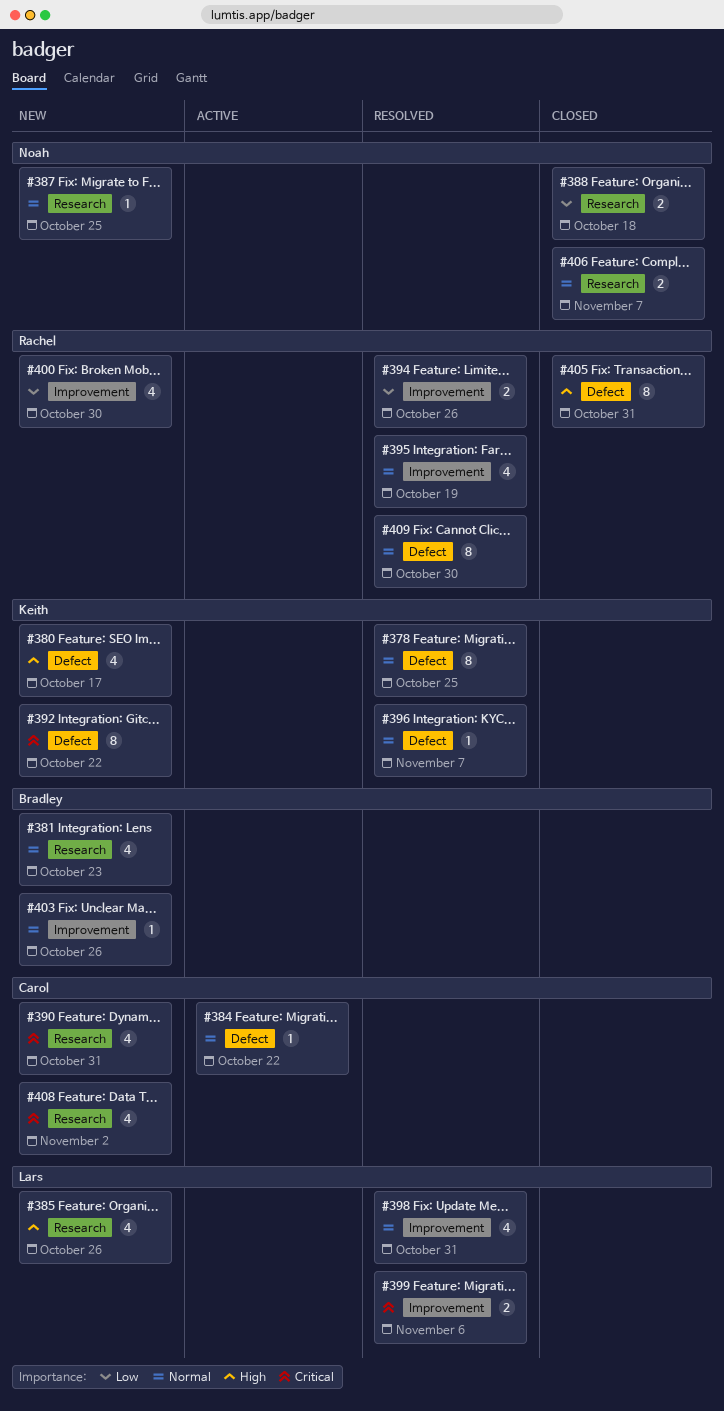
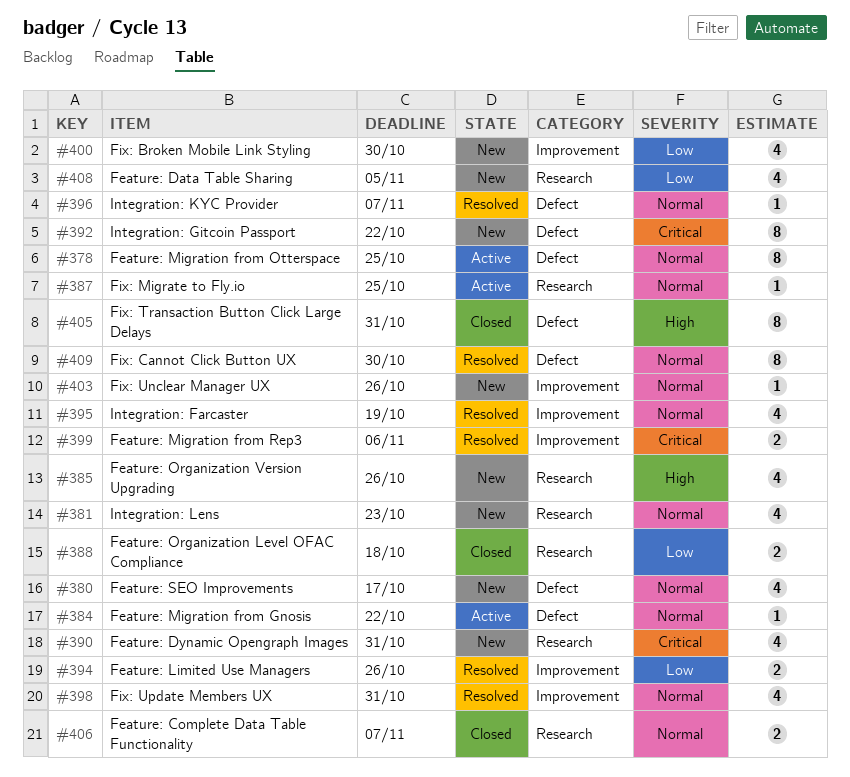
#378, status: Resolved -> Active
#380, priority: High -> Normal
#387, status: New -> Active
#408, priority: Critical -> Low
#408, due: Nov 2 -> Nov 5

